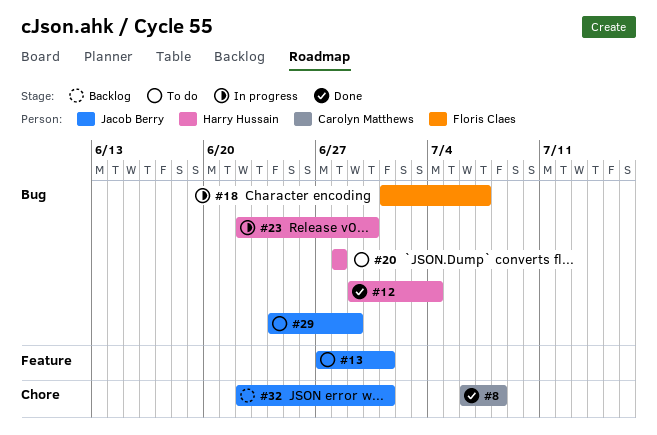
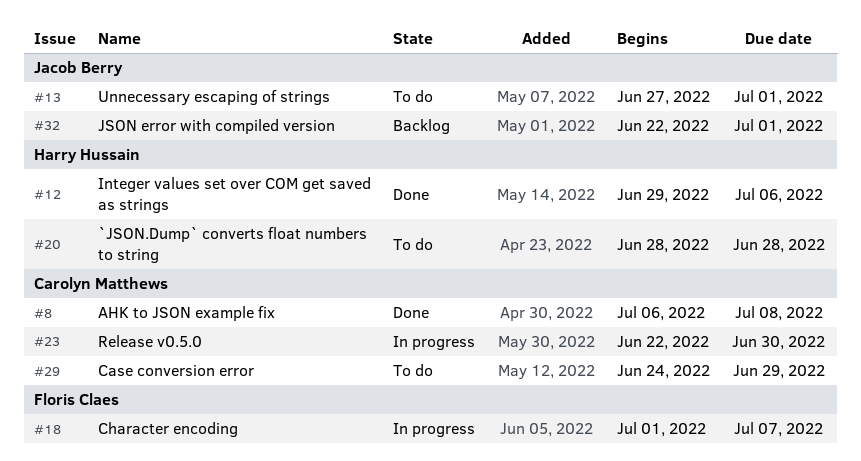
#12, due: Jul 4 -> Jul 6
#23, owner: Harry Hussain -> Carolyn Matthews
#29, owner: Jacob Berry -> Carolyn Matthews

